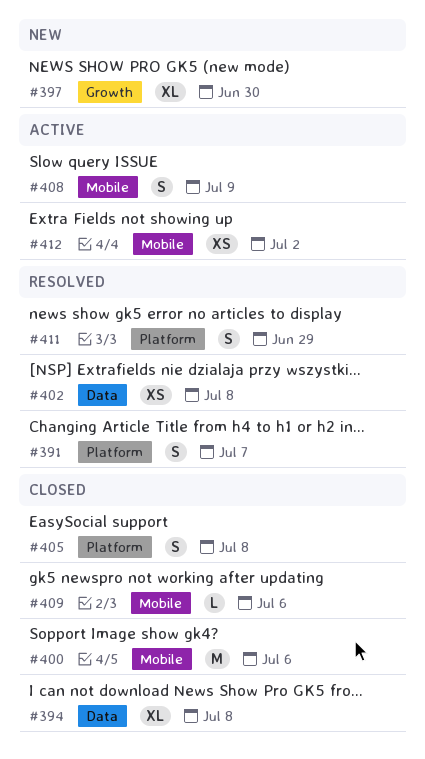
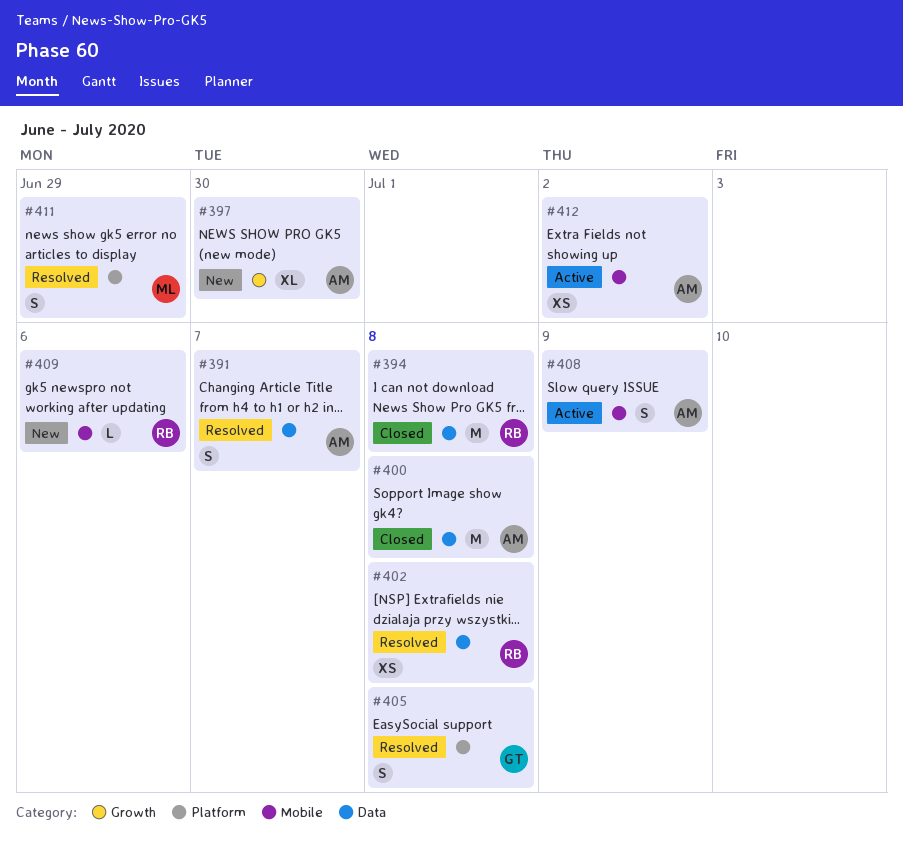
#391, label: Platform -> Data
#394, estimate: XL -> M
#400, label: Mobile -> Data
#400, due: Jul 6 -> Jul 8
#405, status: Closed -> Resolved
#409, status: Closed -> New

